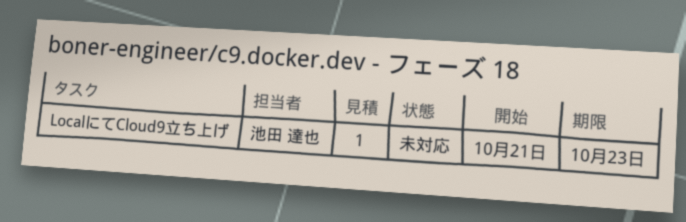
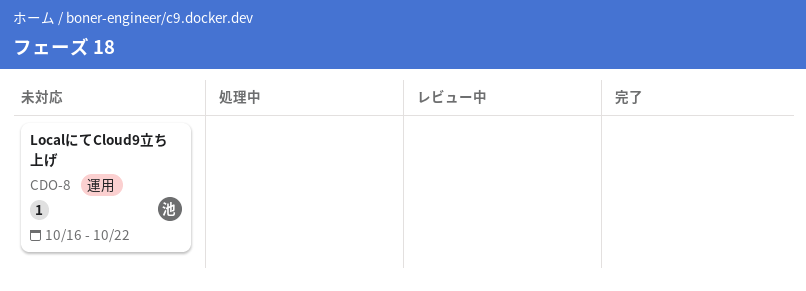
LocalにてCloud9立ち上げ, start: Oct 21 -> Oct 16
LocalにてCloud9立ち上げ, due: Oct 23 -> Oct 22

